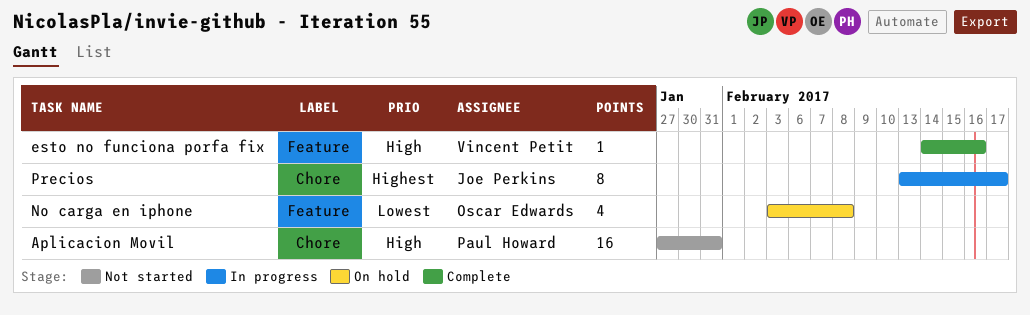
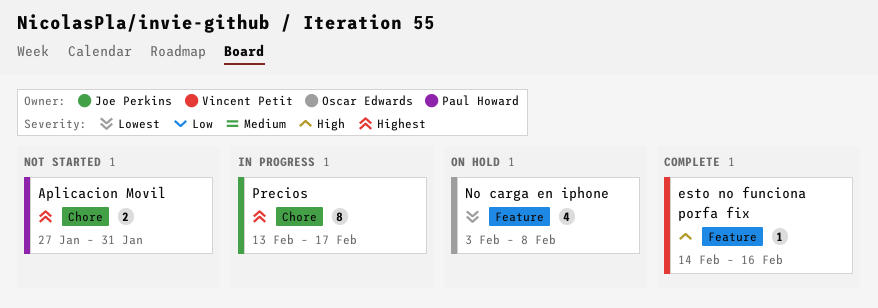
Aplicacion Movil, priority: High -> Highest
Aplicacion Movil, estimate: 16 -> 2

